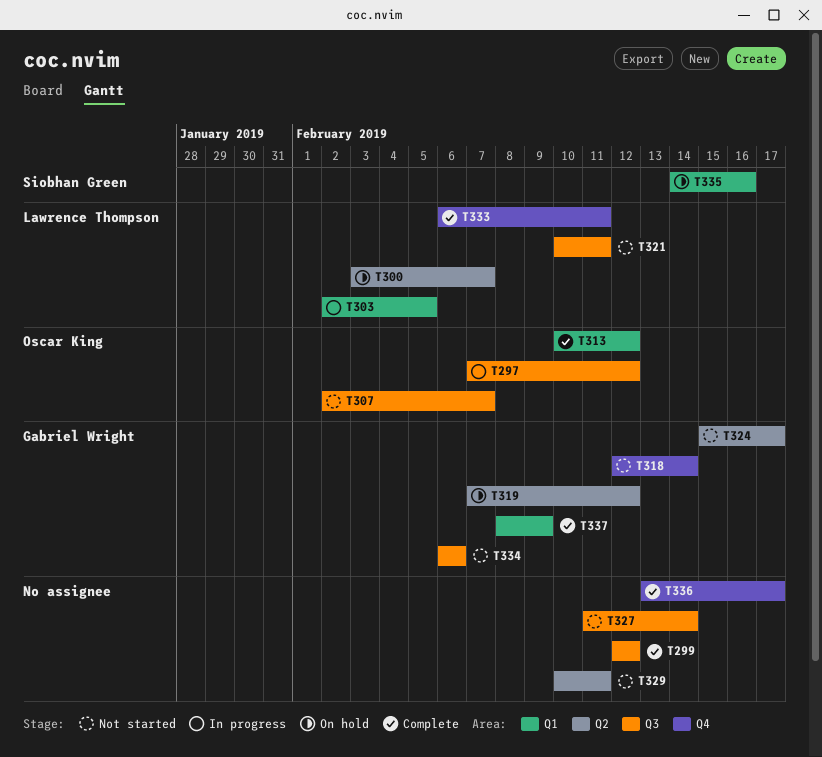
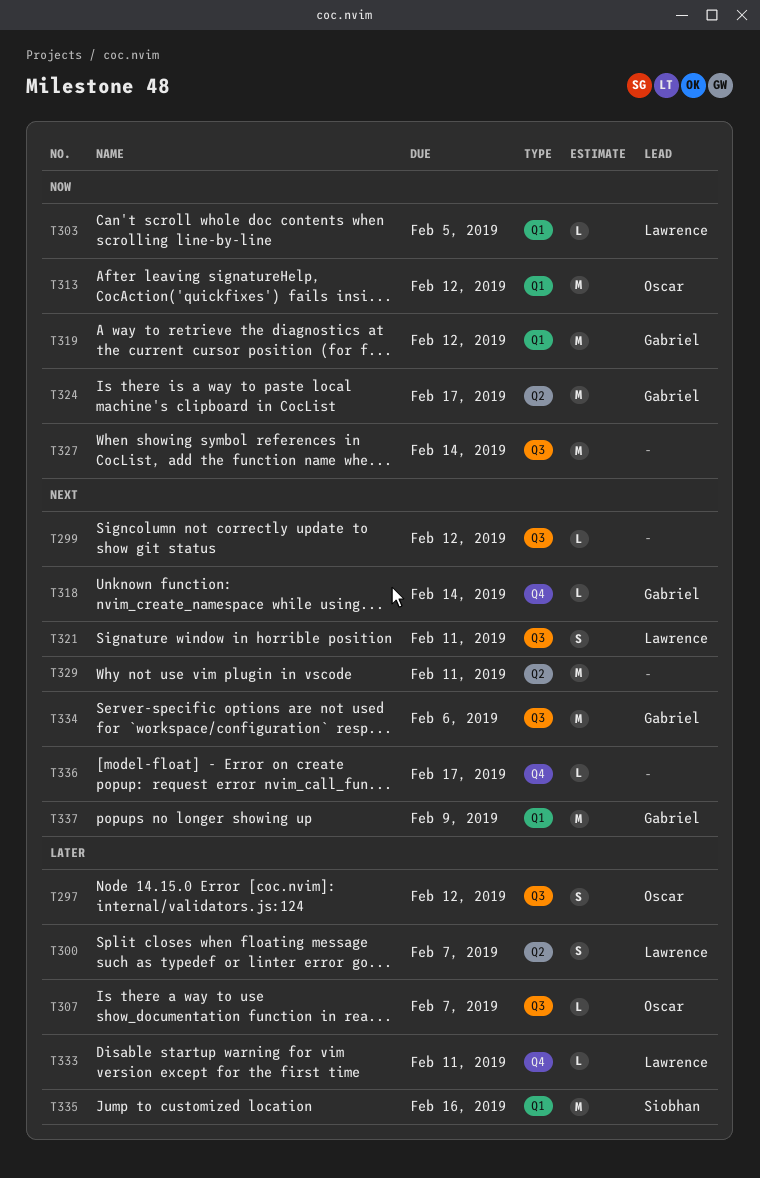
T319, label: Q2 -> Q1

